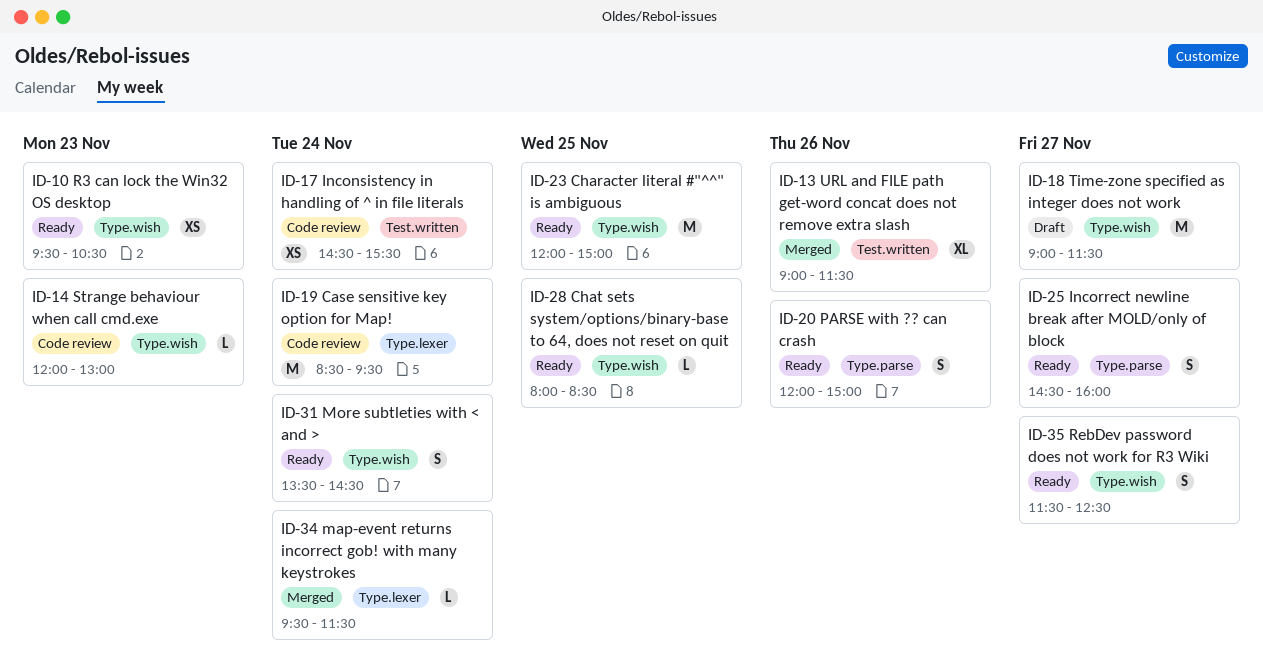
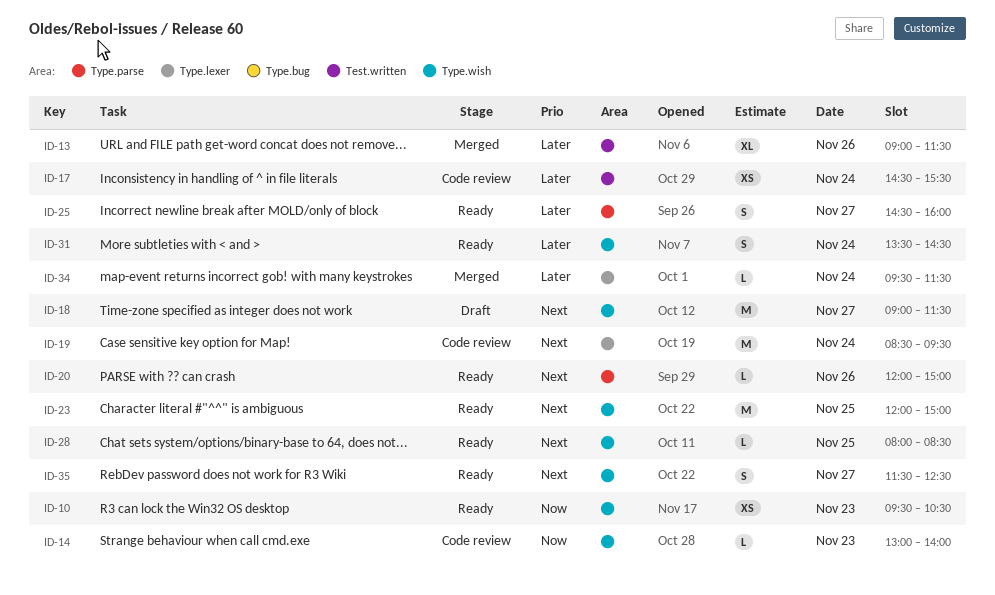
ID-14, begins: 12:00 -> 13:00
ID-14, ends: 13:00 -> 14:00
ID-20, estimate: S -> L

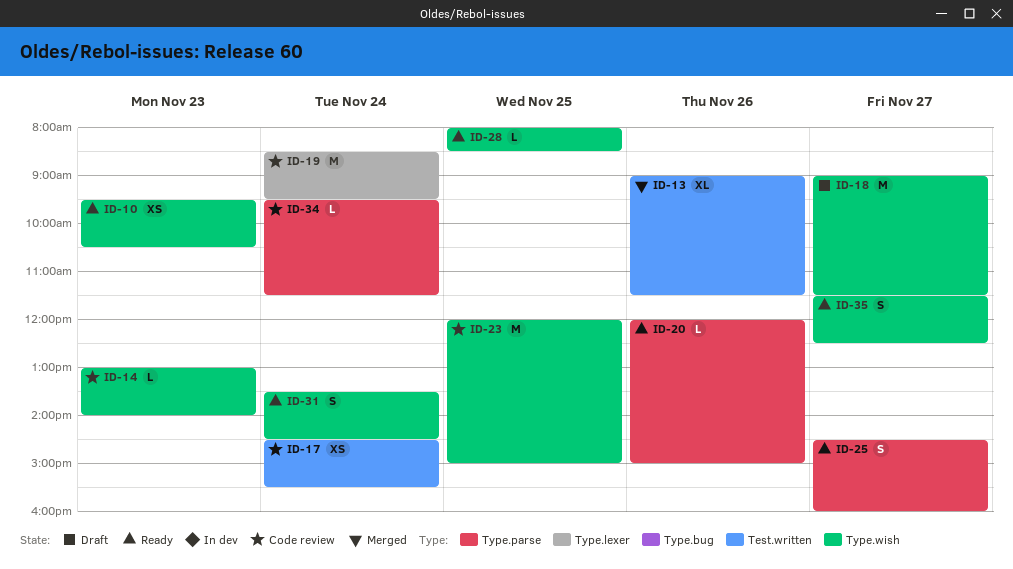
ID-23, status: Ready -> Code review
ID-34, status: Merged -> Code review
ID-34, label: Type.lexer -> Type.parse

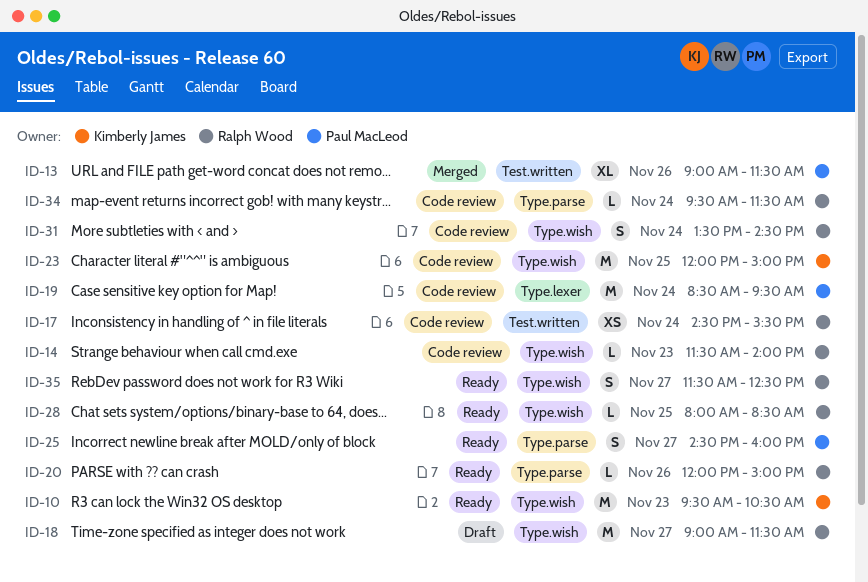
ID-10, estimate: XS -> M
ID-14, begins: 13:00 -> 11:30
ID-31, status: Ready -> Code review

